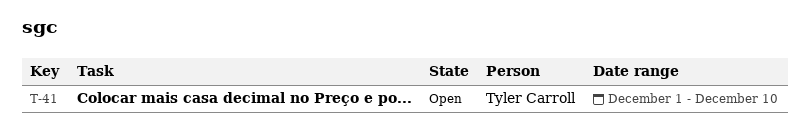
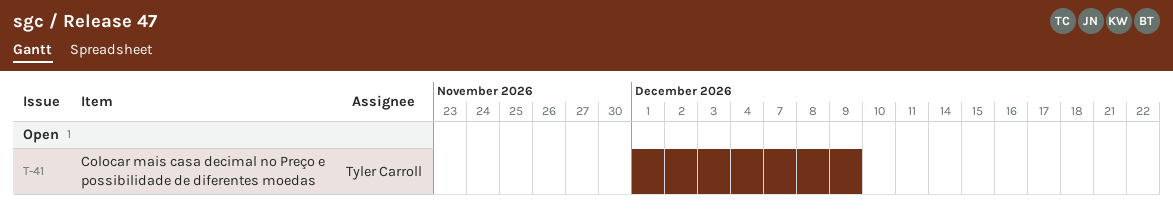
T-41, due: Dec 10 -> Dec 9

